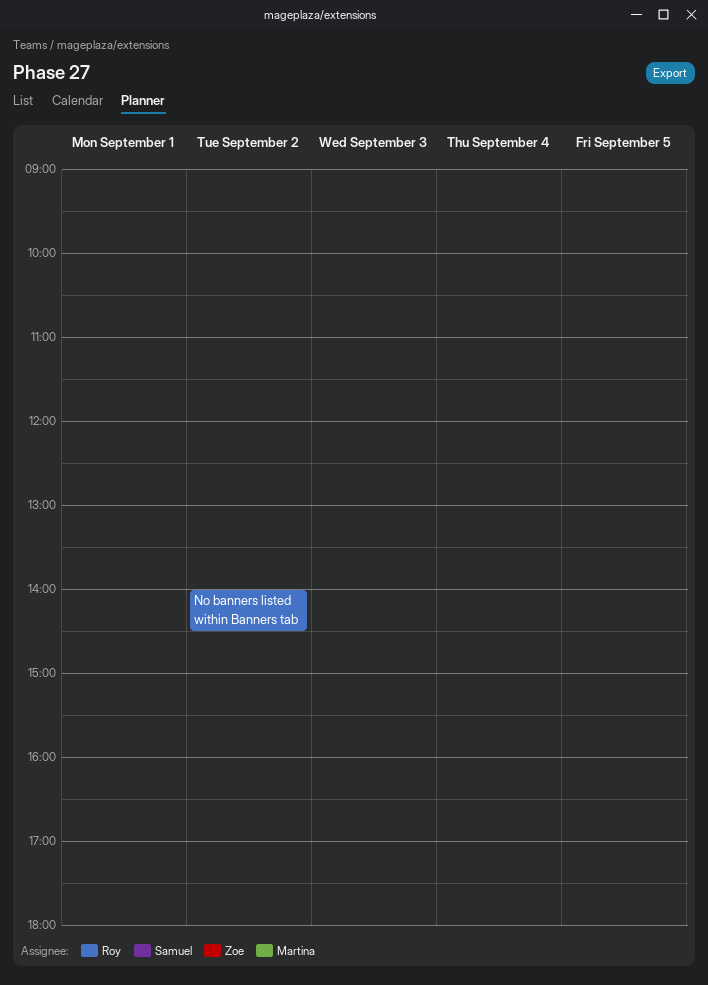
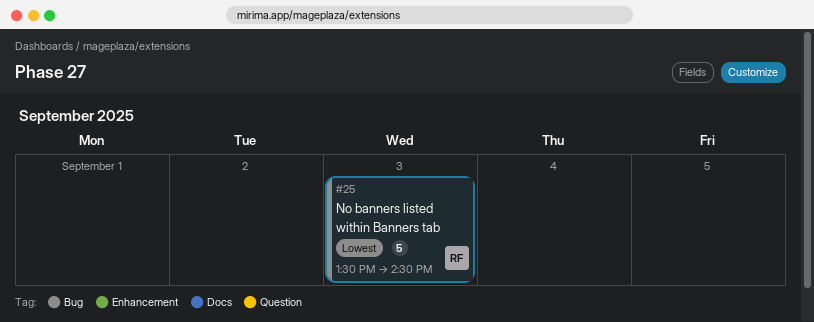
No banners listed within Banners tab, day: Sep 2 -> Sep 3
No banners listed within Banners tab, begins: 14:00 -> 13:30

